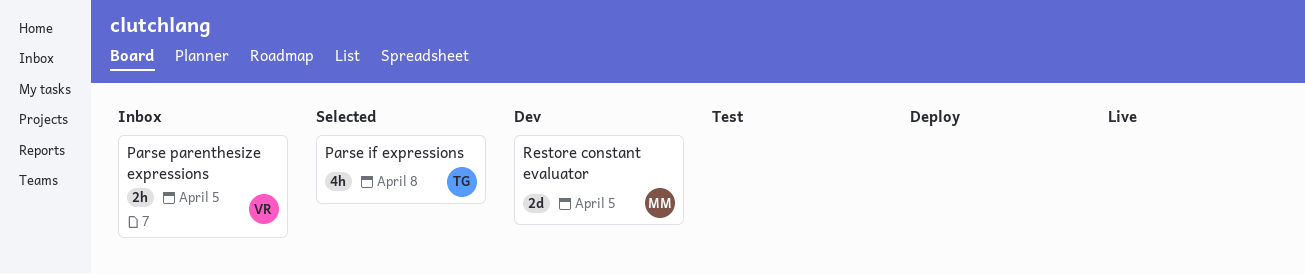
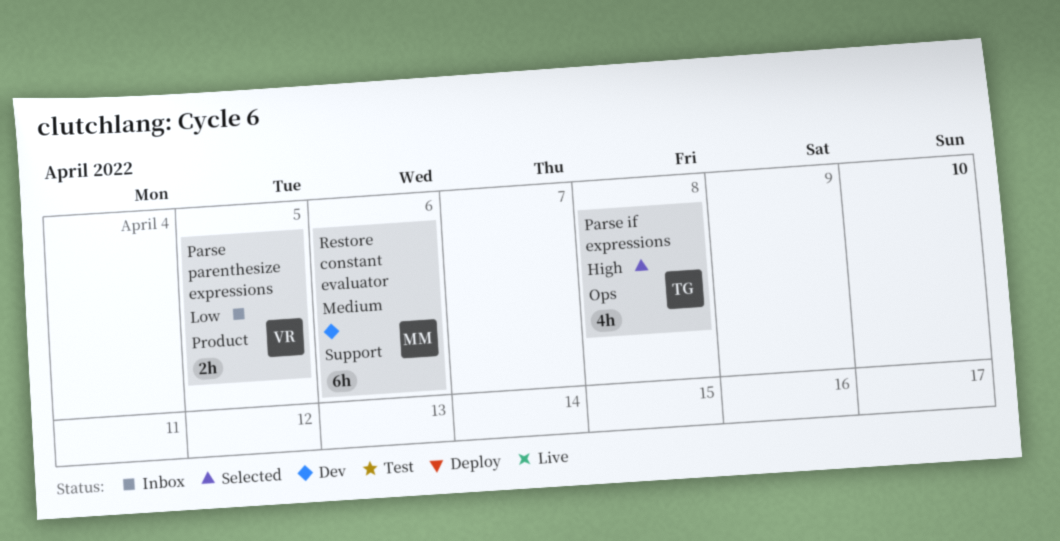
Restore constant evaluator, estimate: 2d -> 6h
Restore constant evaluator, due: Apr 5 -> Apr 6

